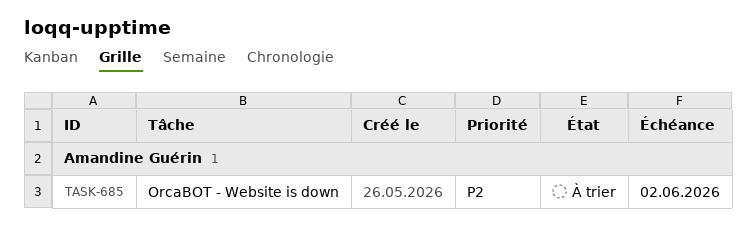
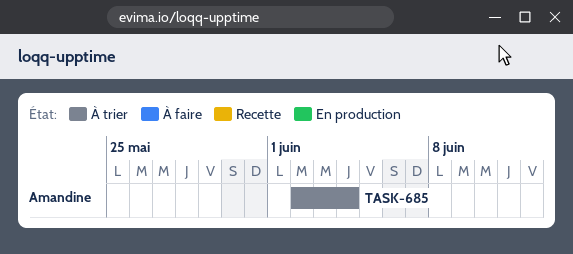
TASK-685, due: Jun 2 -> Jun 4

